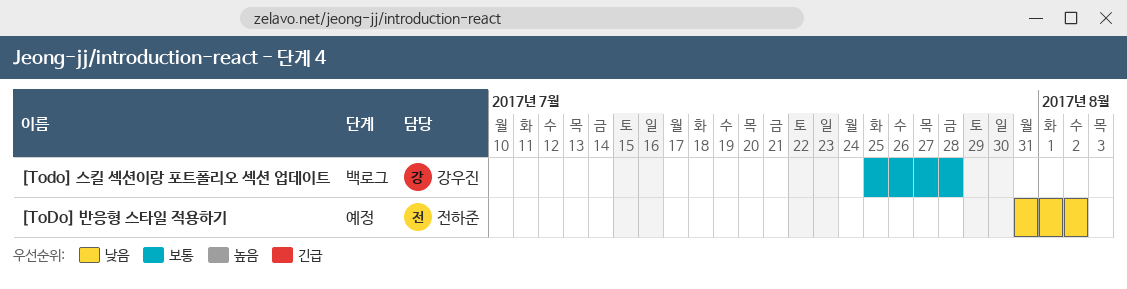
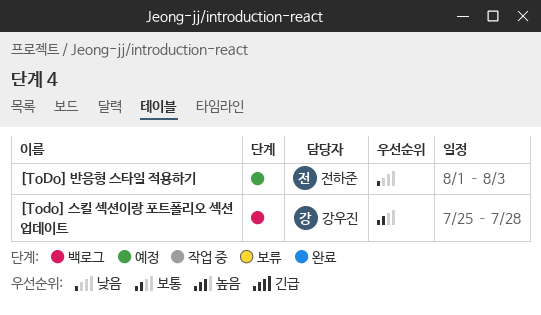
[ToDo] 반응형 스타일 적용하기, start: Jul 31 -> Aug 1
[ToDo] 반응형 스타일 적용하기, due: Aug 2 -> Aug 3

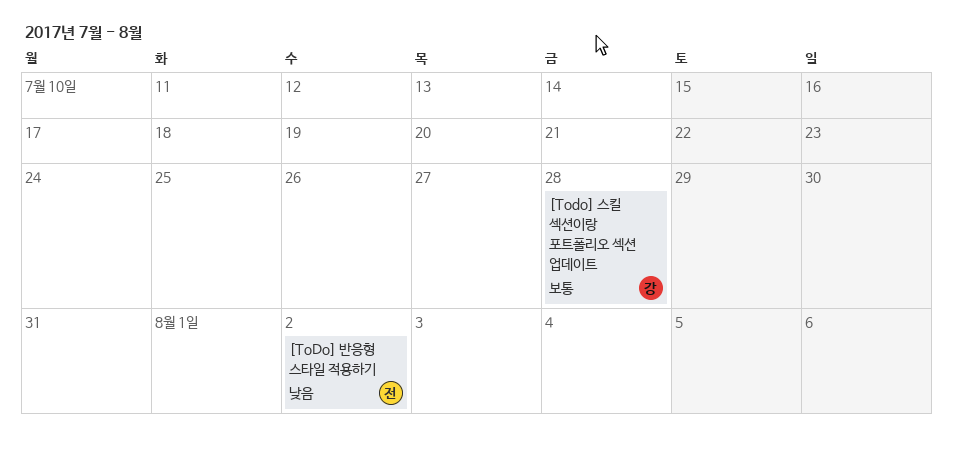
[ToDo] 반응형 스타일 적용하기, due: Aug 3 -> Aug 2

